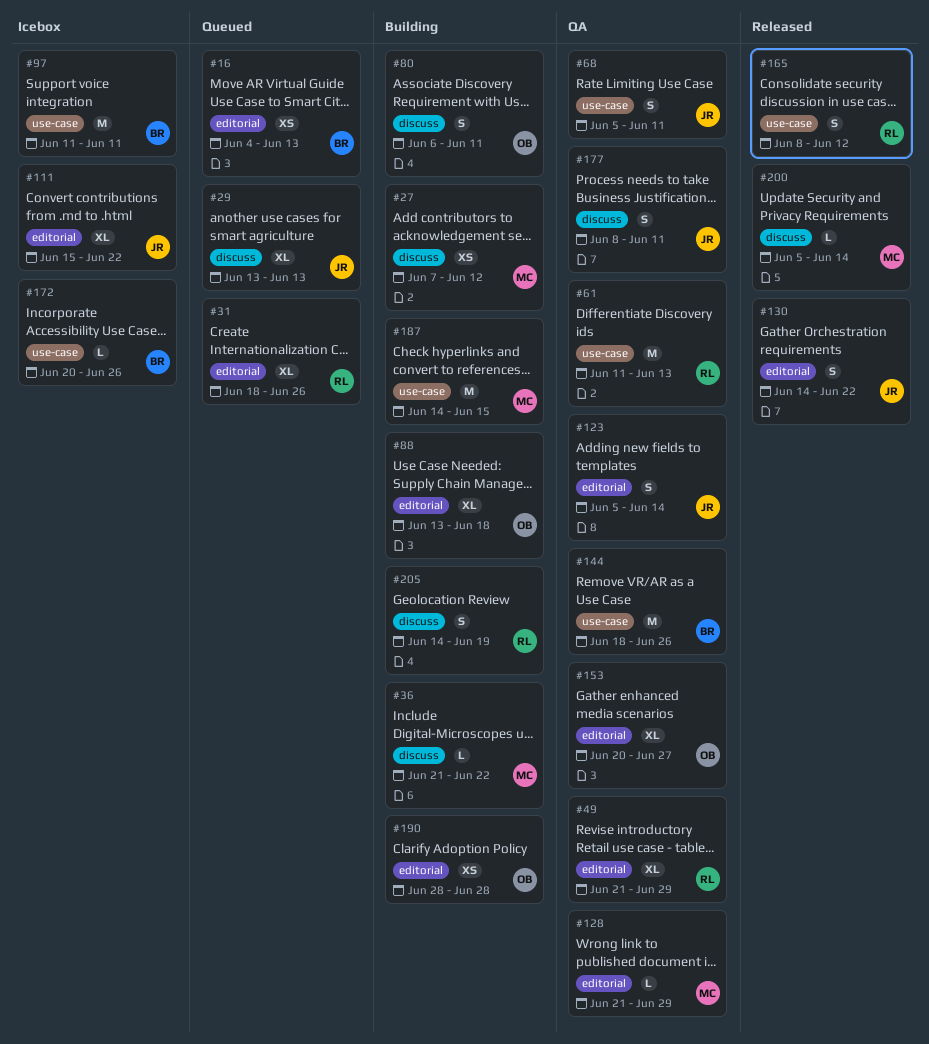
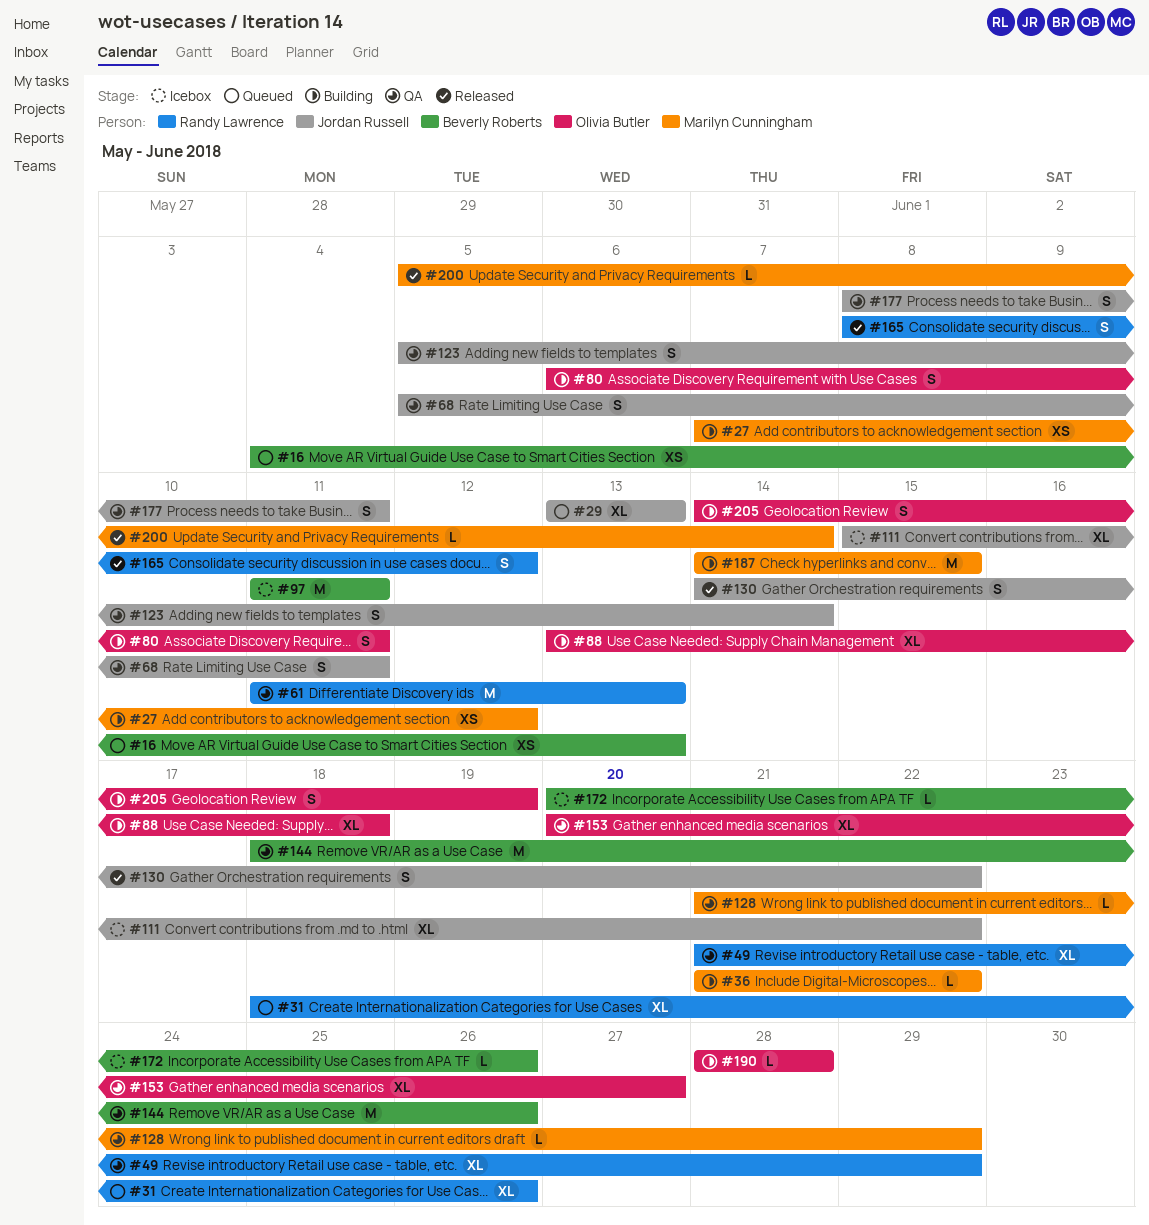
#190, estimate: XS -> L
#205, owner: Randy Lawrence -> Olivia Butler

